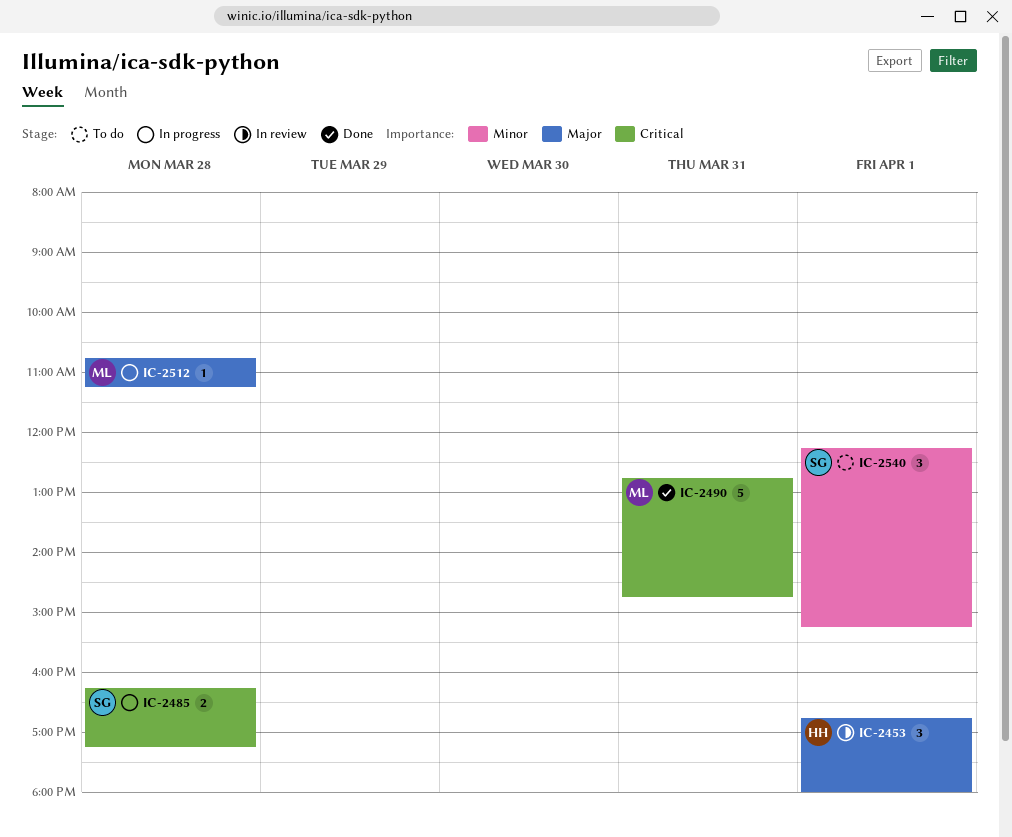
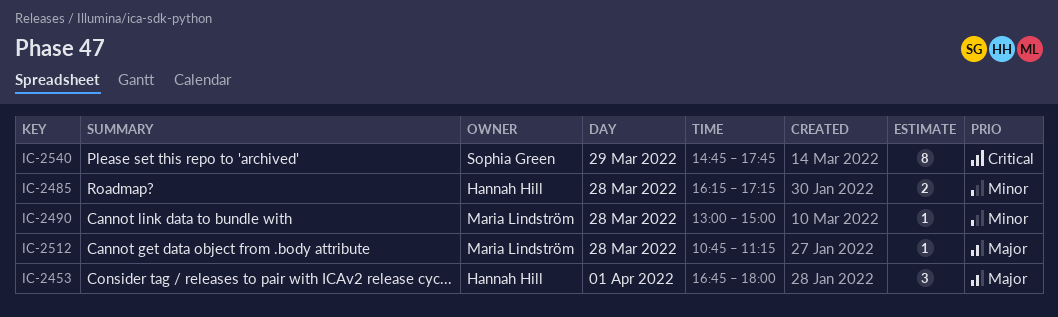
IC-2485, owner: Sophia Green -> Hannah Hill
IC-2485, priority: Critical -> Minor
IC-2490, priority: Critical -> Minor
IC-2490, estimate: 5 -> 1
IC-2490, day: Mar 31 -> Mar 28
IC-2490, begins: 12:45 -> 13:00
IC-2490, ends: 14:45 -> 15:00
IC-2540, priority: Minor -> Critical
IC-2540, estimate: 3 -> 8
IC-2540, day: Apr 1 -> Mar 29
IC-2540, begins: 12:15 -> 14:45
IC-2540, ends: 15:15 -> 17:45

